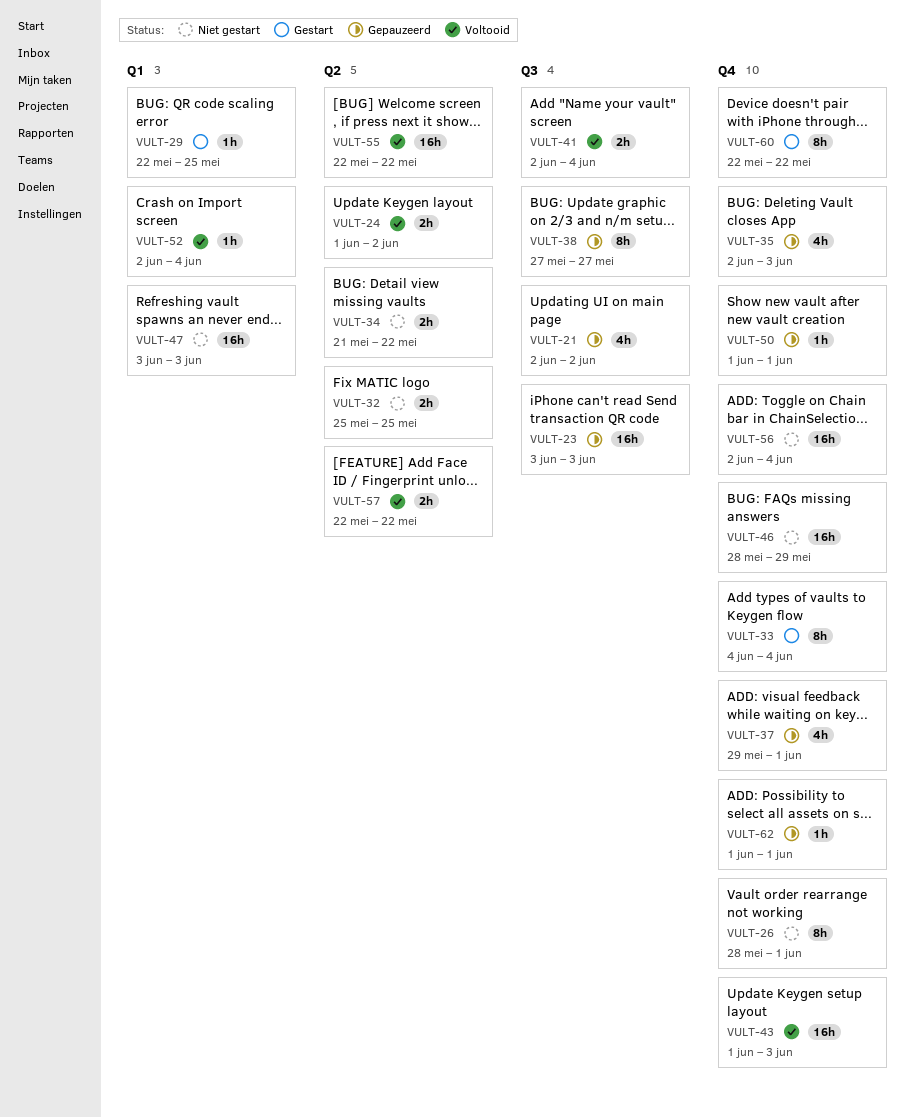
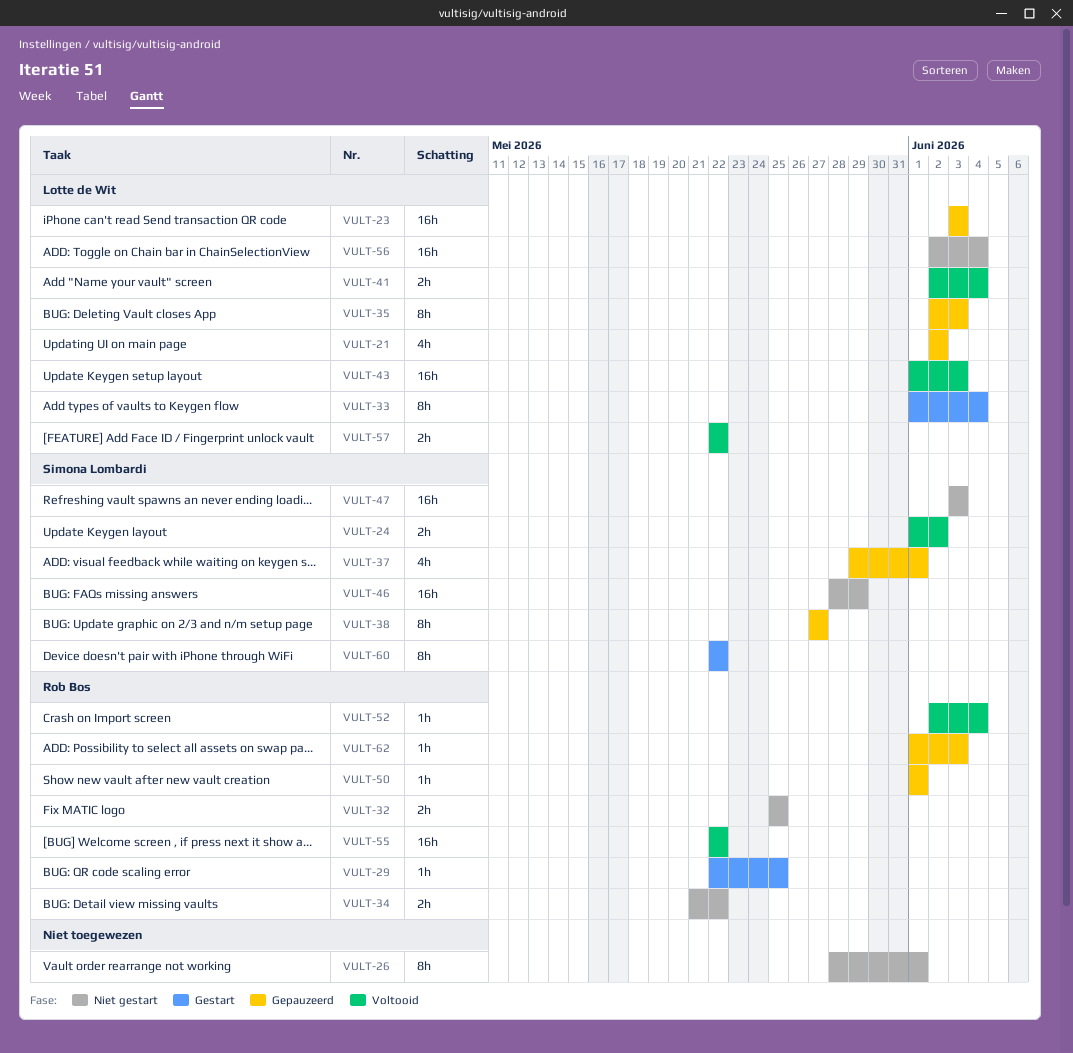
VULT-33, start: Jun 4 -> Jun 1
VULT-35, estimate: 4h -> 8h
VULT-62, due: Jun 1 -> Jun 3

